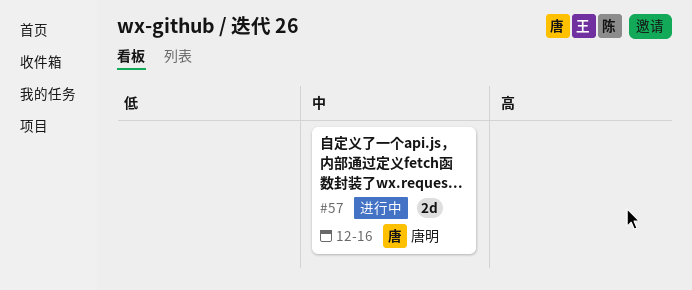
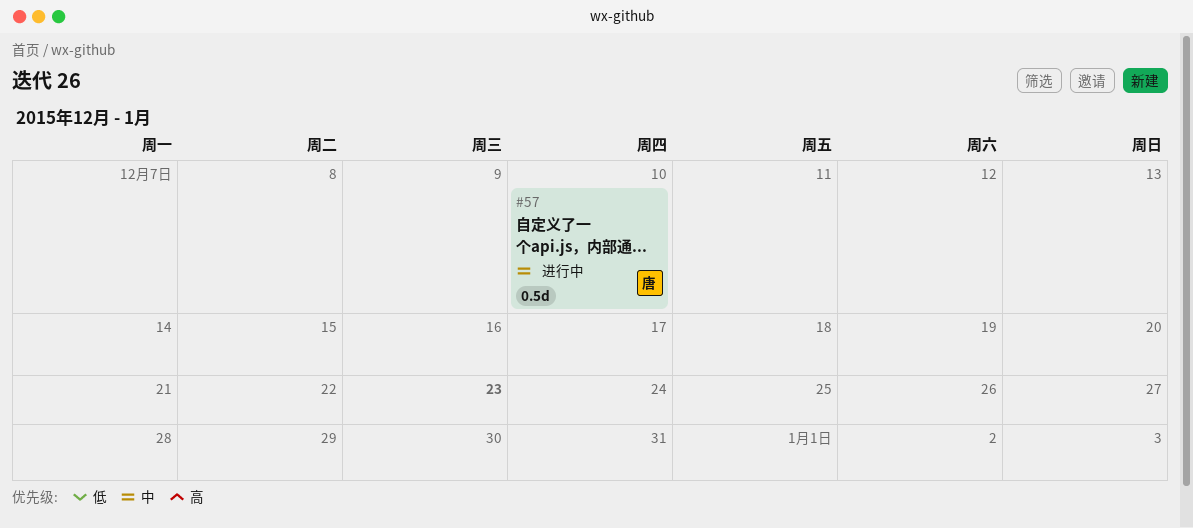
#57, estimate: 2d -> 0.5d
#57, due: Dec 16 -> Dec 10

